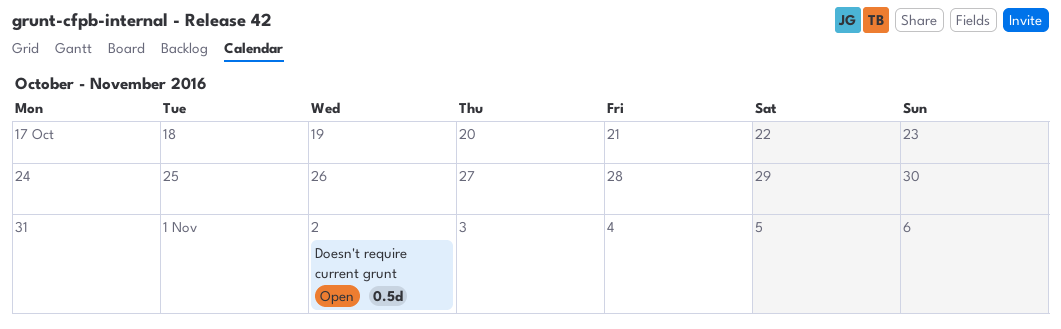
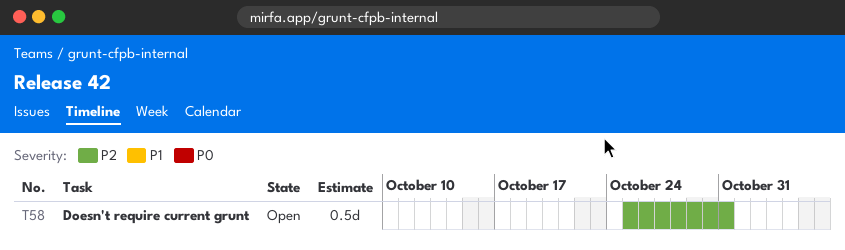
Doesn't require current grunt, due: Nov 2 -> Oct 31

